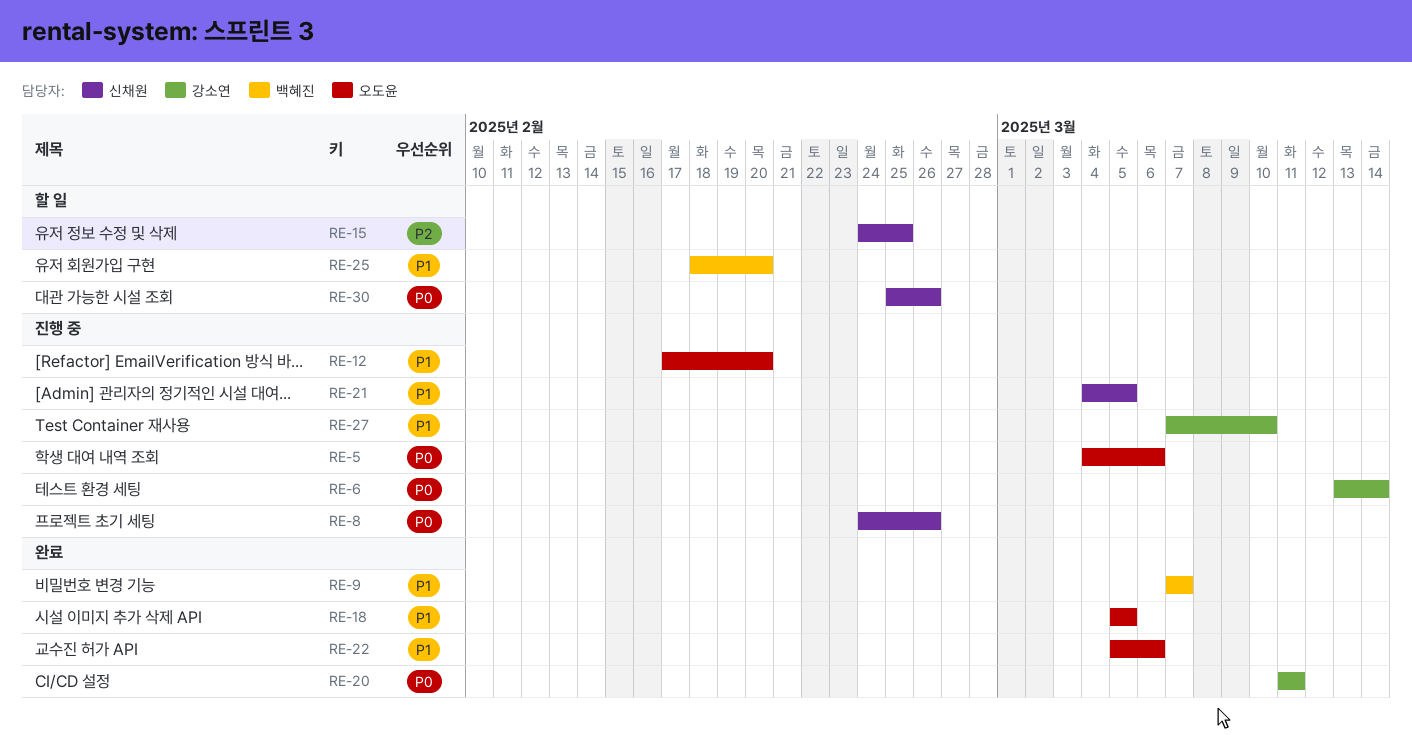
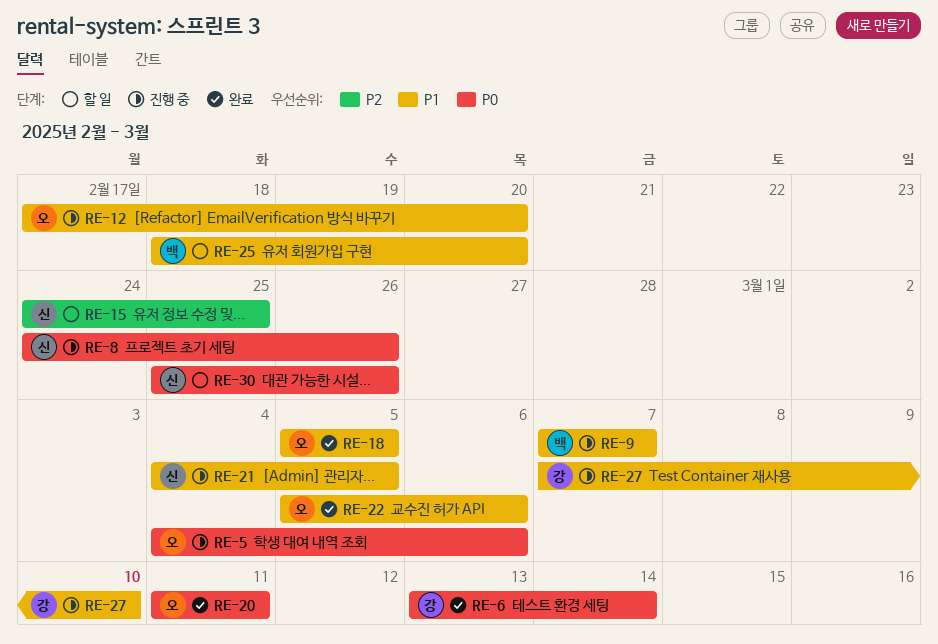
RE-6, status: 진행 중 -> 완료
RE-9, status: 완료 -> 진행 중
RE-20, owner: 강소연 -> 오도윤

